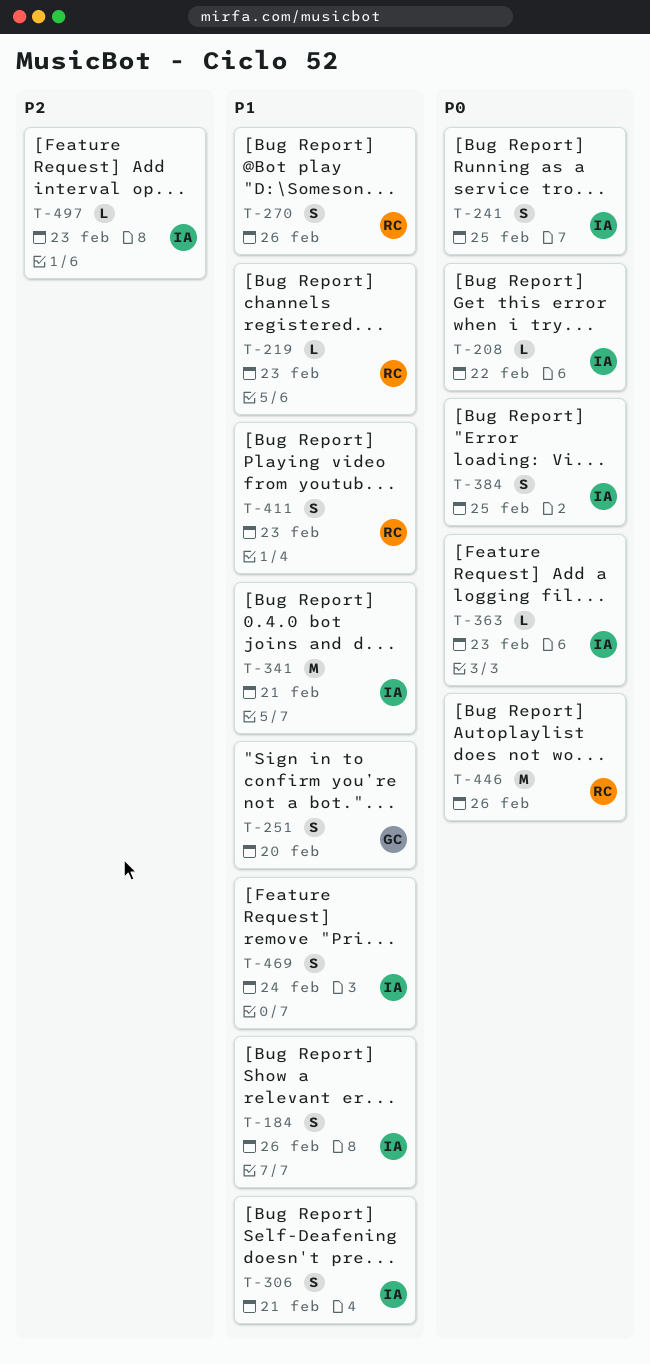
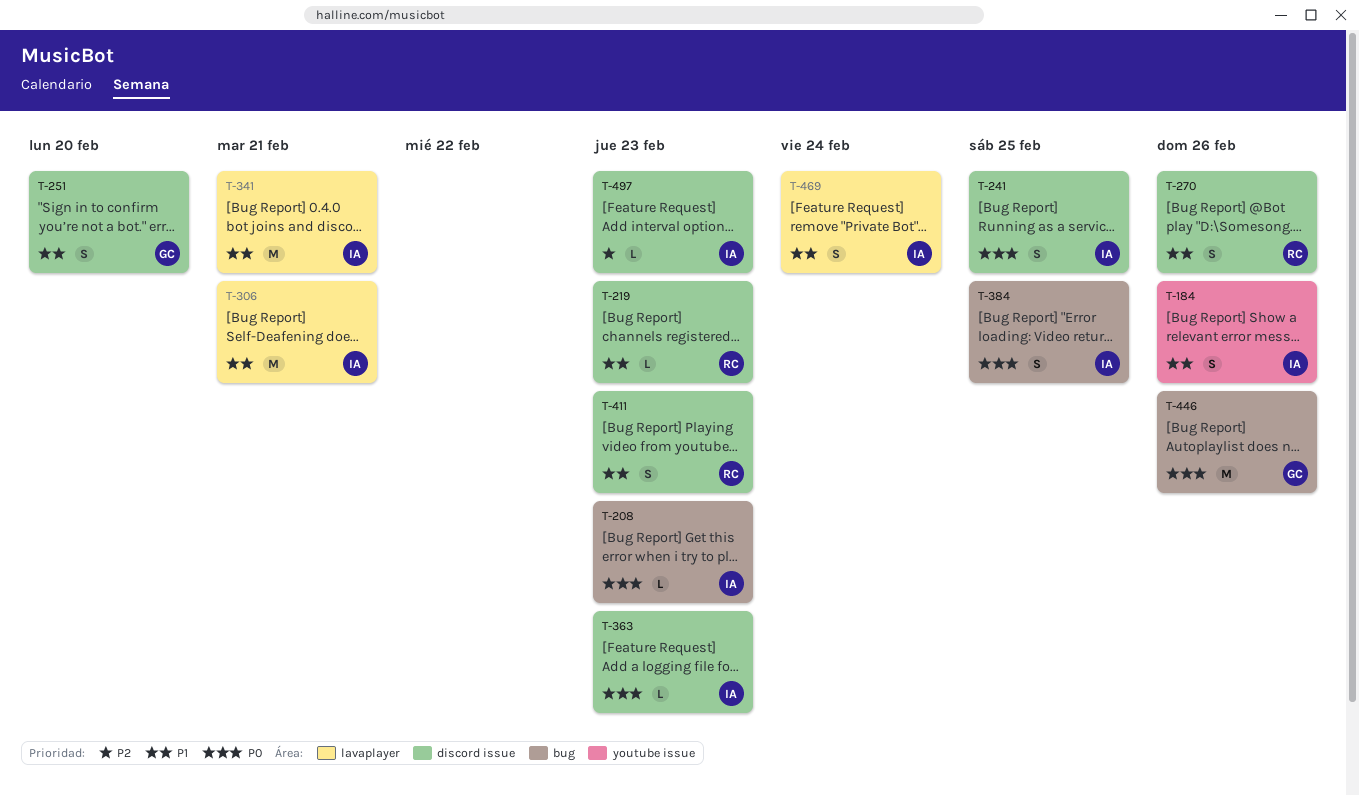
T-208, due: Feb 22 -> Feb 23
T-306, estimate: S -> M
T-446, owner: RC -> GC

